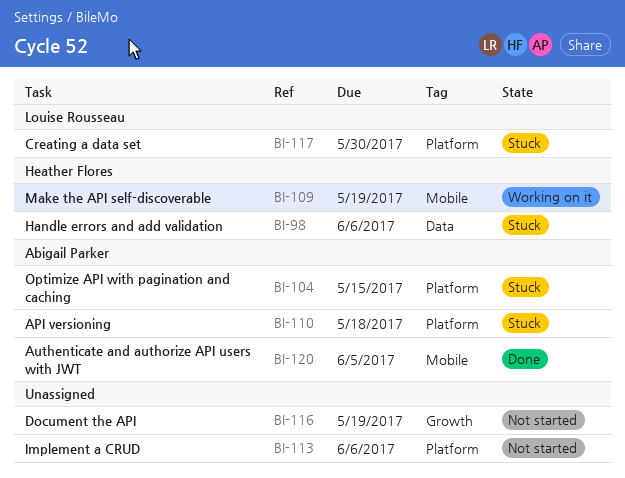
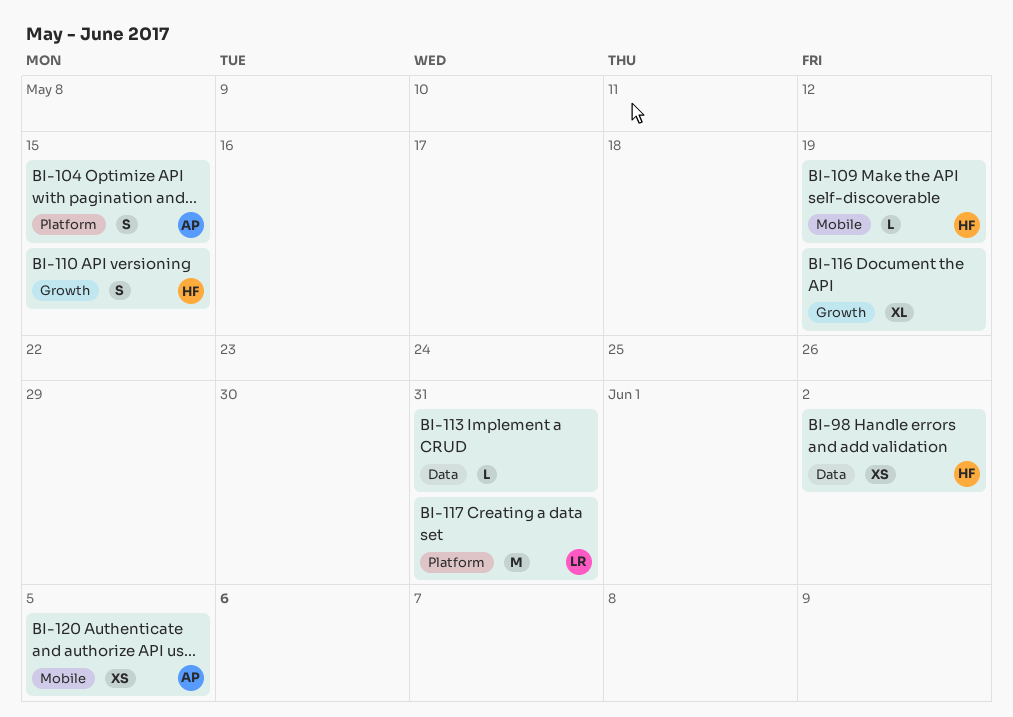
BI-98, due: Jun 6 -> Jun 2
BI-110, owner: Abigail Parker -> Heather Flores
BI-110, label: Platform -> Growth
BI-110, due: May 18 -> May 15
BI-113, label: Platform -> Data
BI-113, due: Jun 6 -> May 31
BI-117, due: May 30 -> May 31

